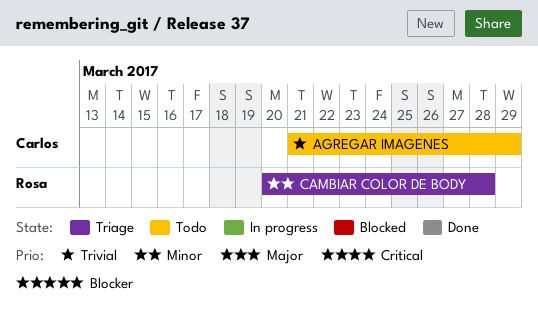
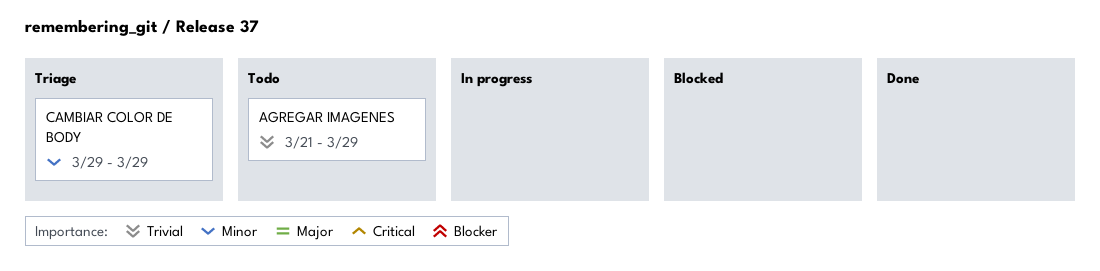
CAMBIAR COLOR DE BODY, start: Mar 20 -> Mar 29
CAMBIAR COLOR DE BODY, due: Mar 28 -> Mar 29

